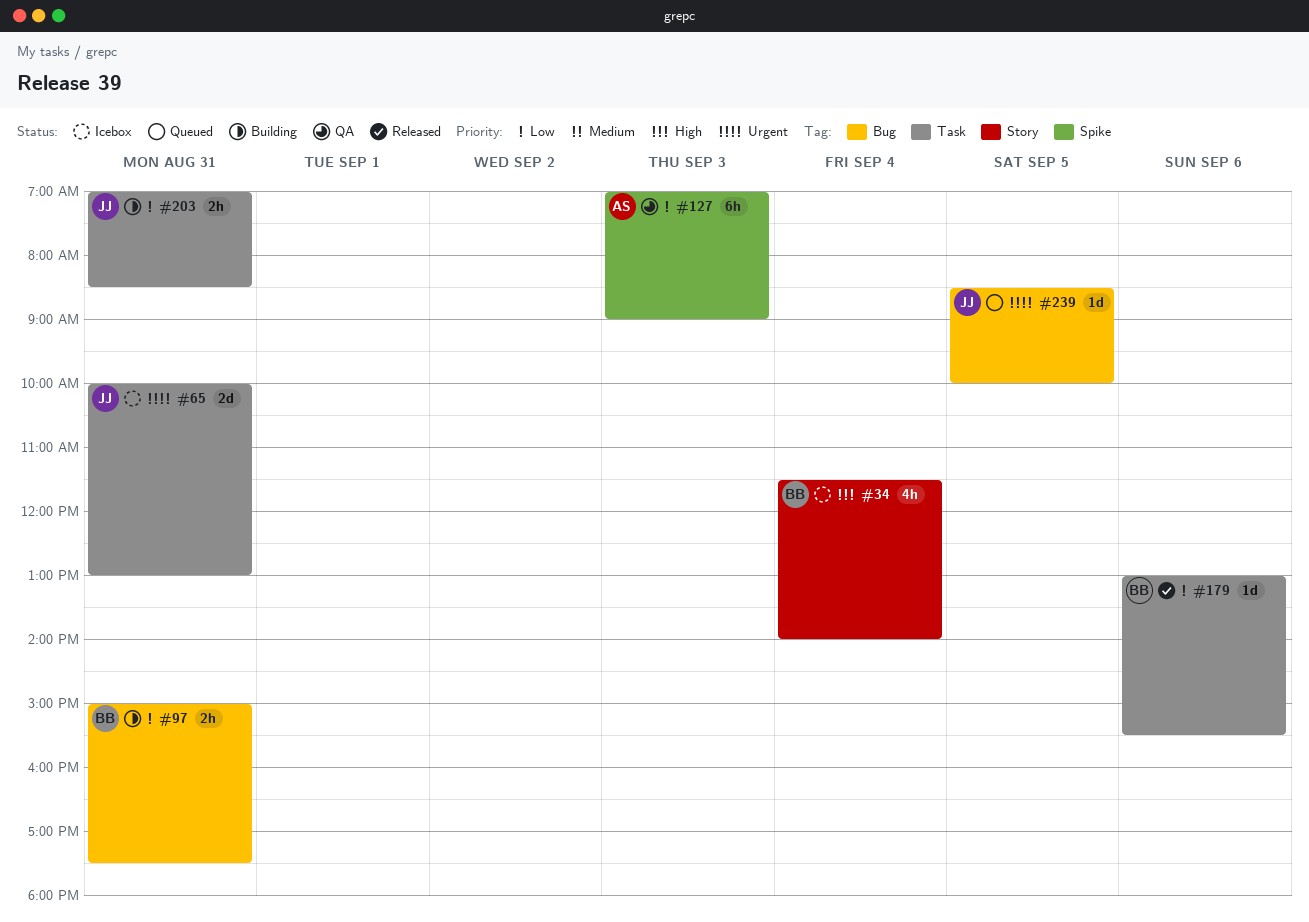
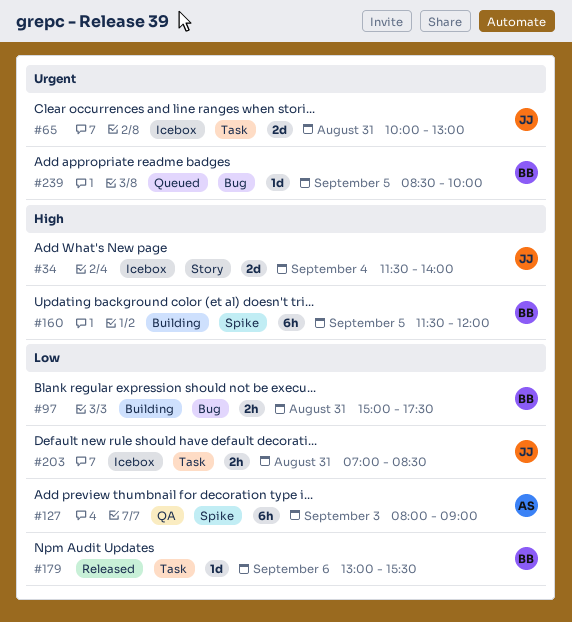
#34, owner: BB -> JJ
#34, estimate: 4h -> 2d
#127, begins: 07:00 -> 08:00
#160: none -> present
#203, status: Building -> Icebox
#239, owner: JJ -> BB

